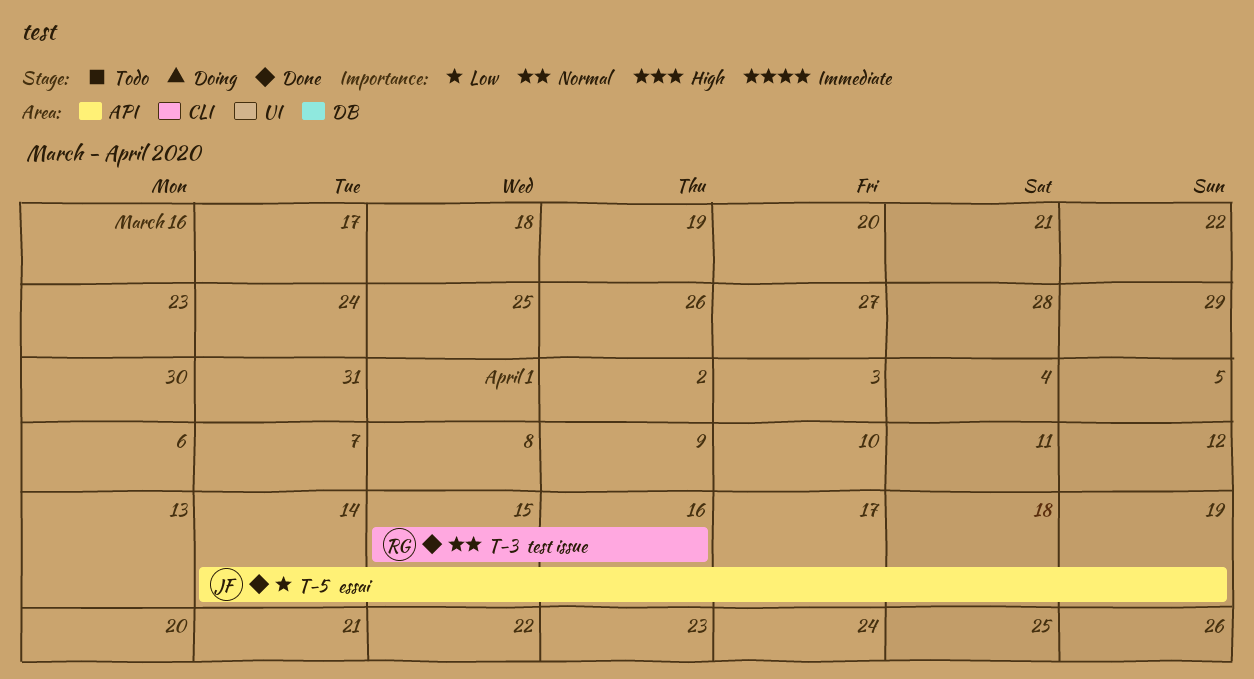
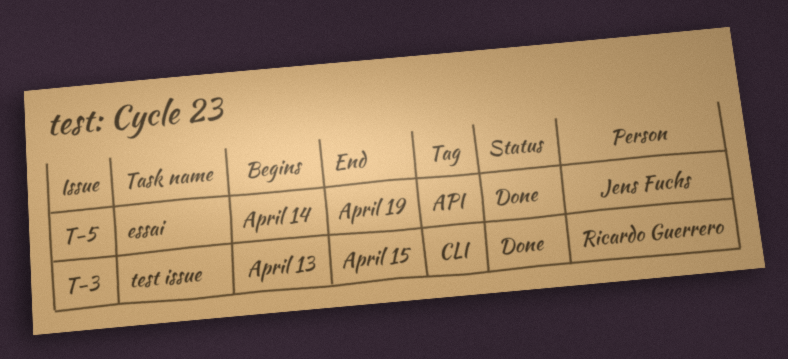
T-3, start: Apr 15 -> Apr 13
T-3, due: Apr 16 -> Apr 15

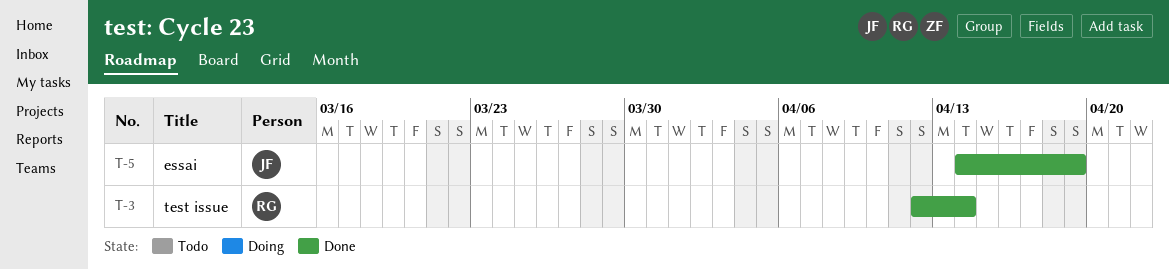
T-3, start: Apr 13 -> Apr 12
T-3, due: Apr 15 -> Apr 14

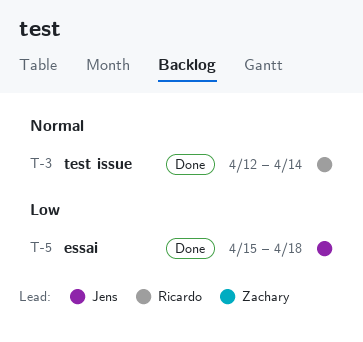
T-5, start: Apr 14 -> Apr 15
T-5, due: Apr 19 -> Apr 18

